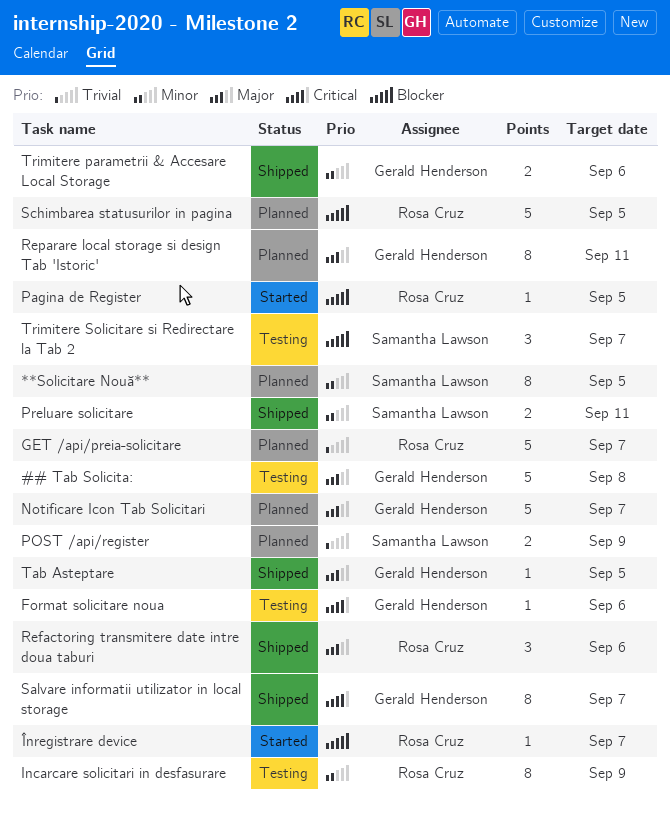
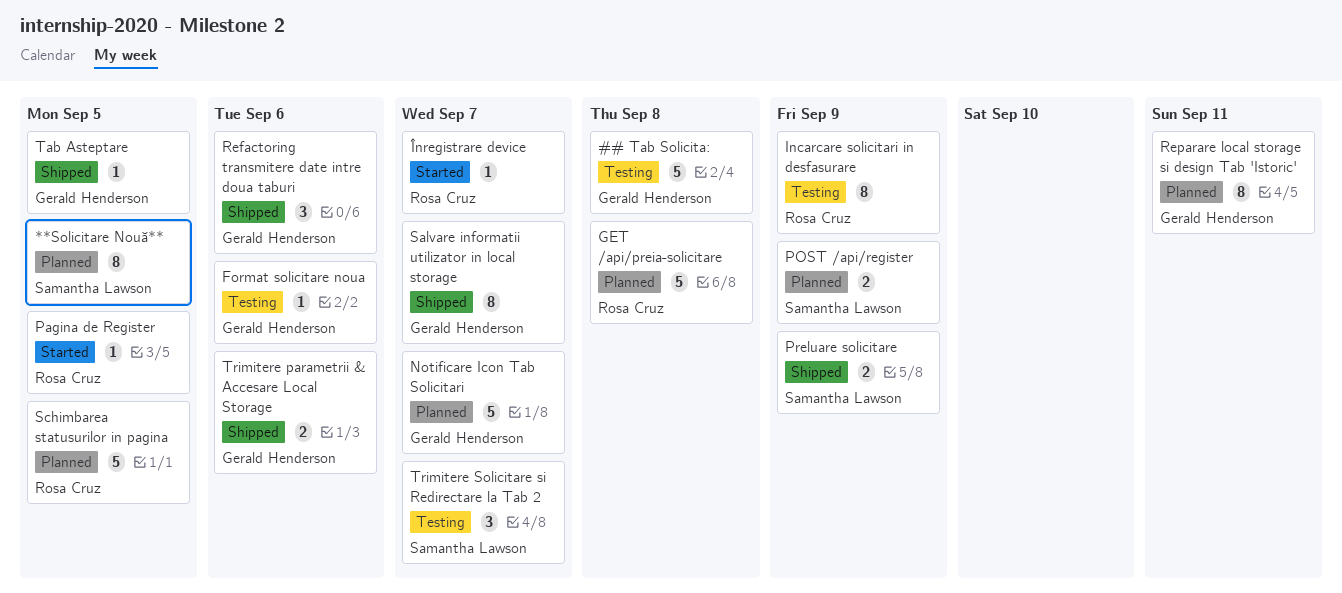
GET /api/preia-solicitare, due: Sep 7 -> Sep 8
Preluare solicitare, due: Sep 11 -> Sep 9
Refactoring transmitere date intre doua taburi, owner: Rosa Cruz -> Gerald Henderson

